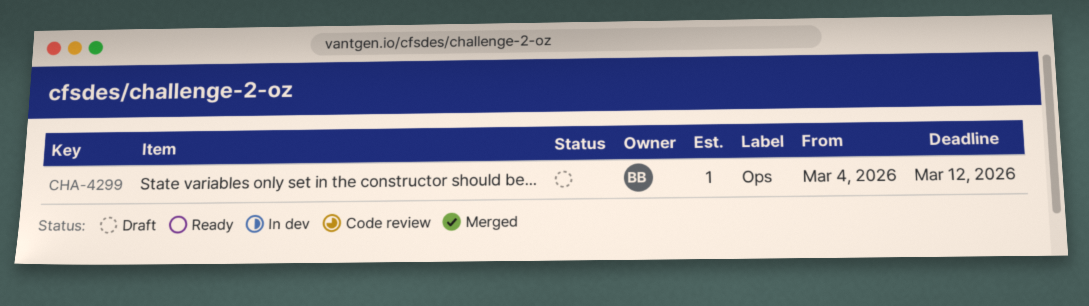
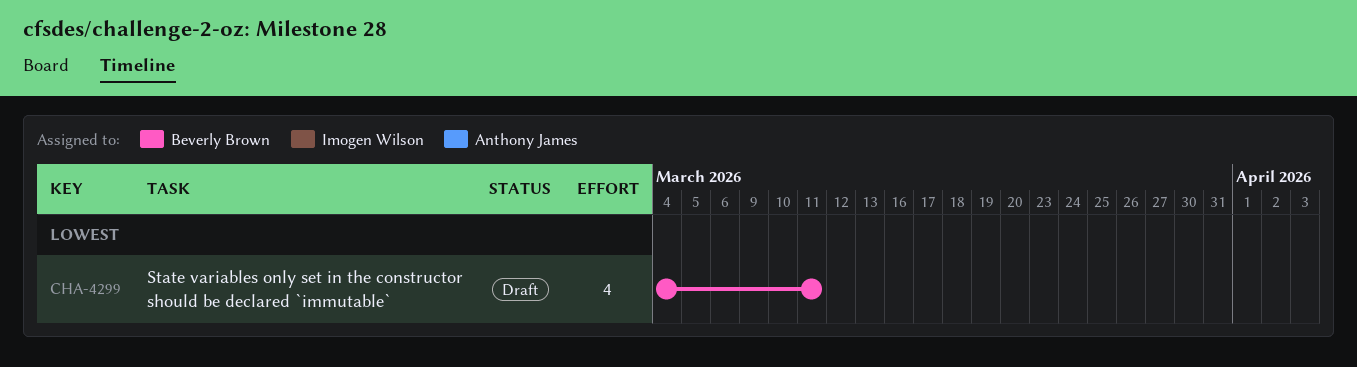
CHA-4299, estimate: 1 -> 4
CHA-4299, due: Mar 12 -> Mar 11

